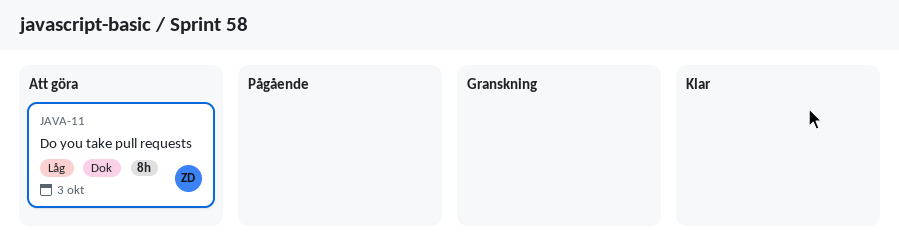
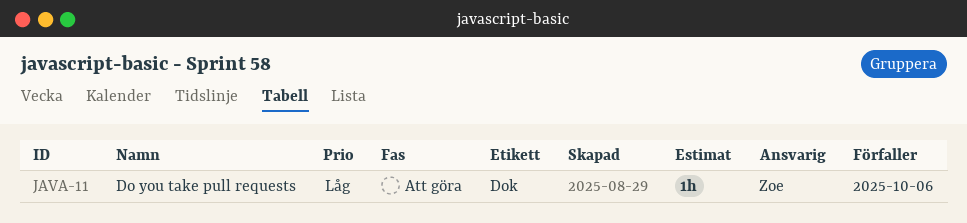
JAVA-11, estimate: 8h -> 1h
JAVA-11, due: Oct 3 -> Oct 6

